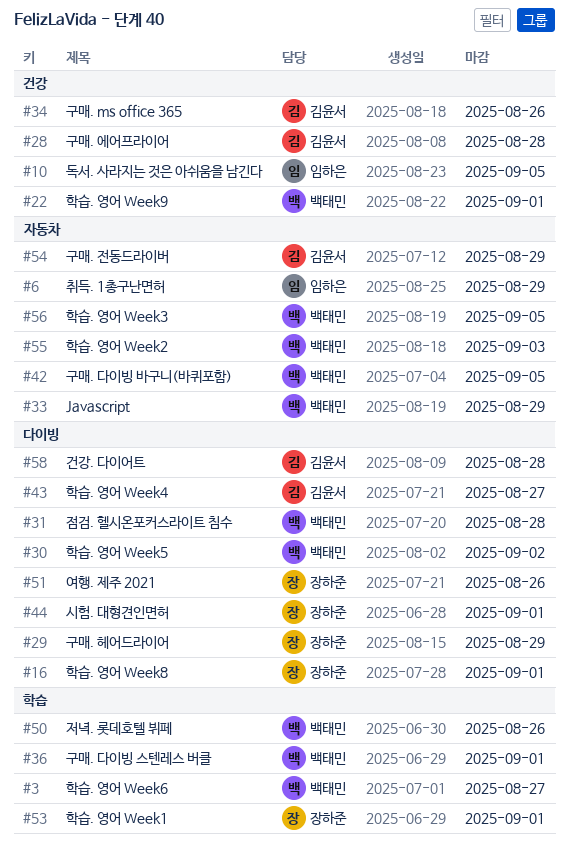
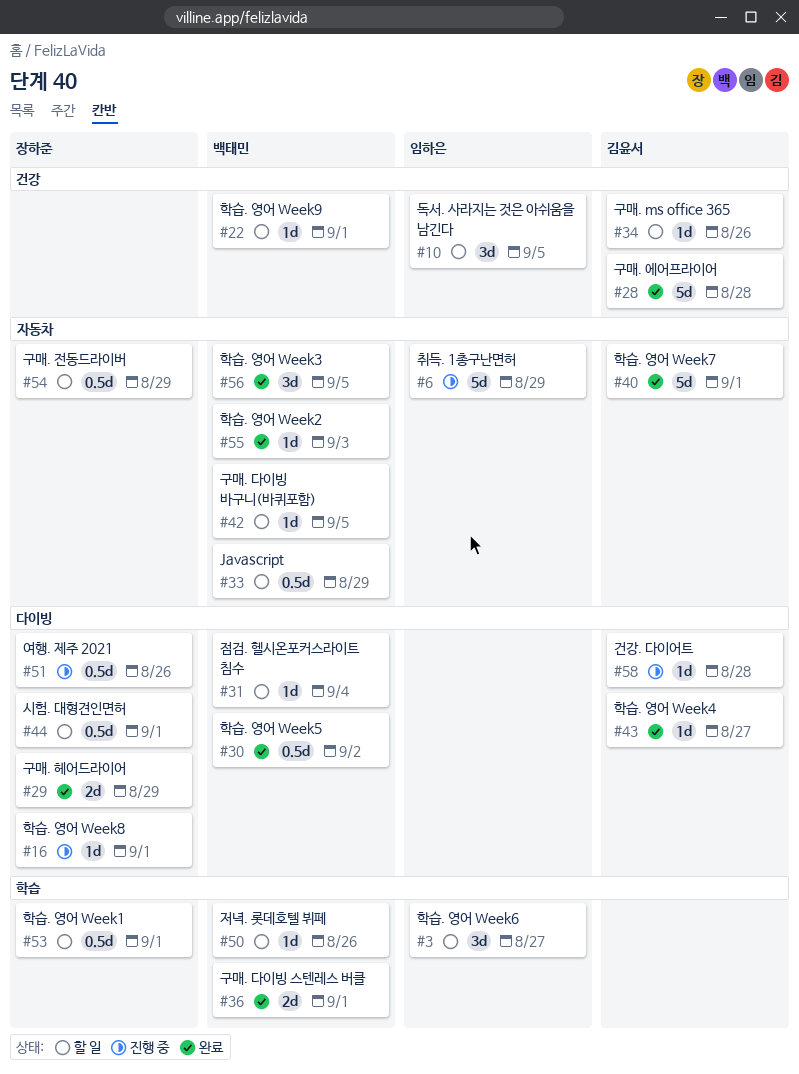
#3, owner: 백태민 -> 임하은
#31, due: Aug 28 -> Sep 4
#40: none -> present
#54, owner: 김윤서 -> 장하준

